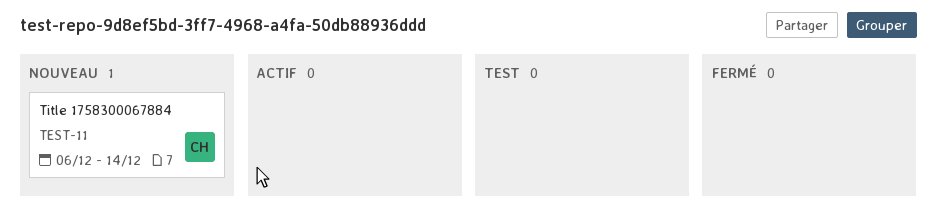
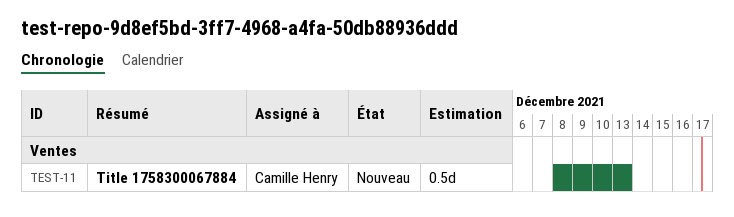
TEST-11, start: Dec 6 -> Dec 8
TEST-11, due: Dec 14 -> Dec 13

